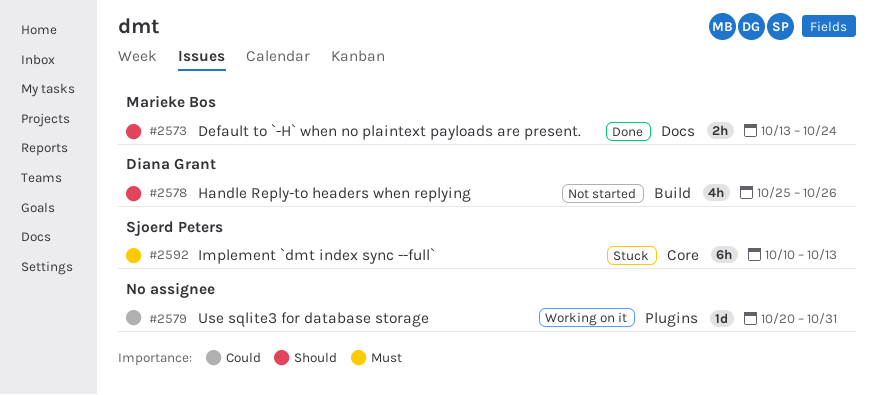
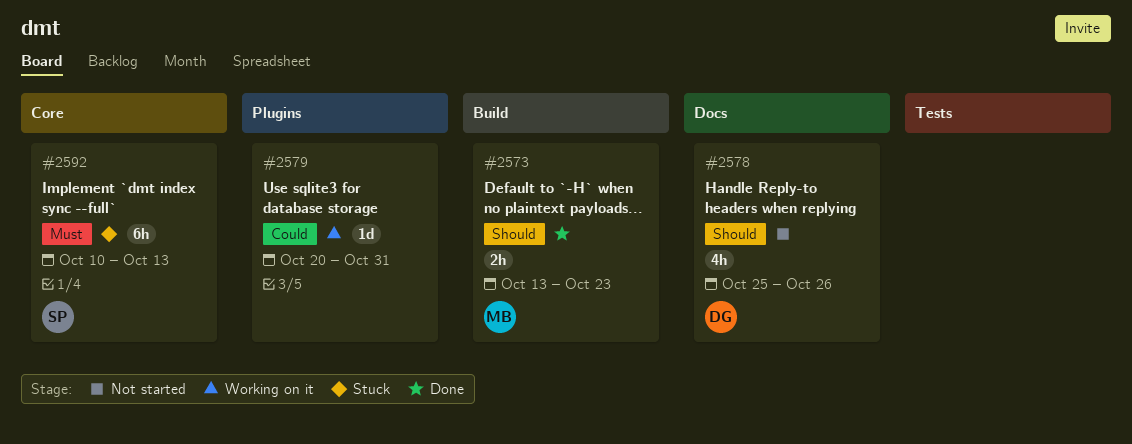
#2573, label: Docs -> Build
#2573, due: Oct 24 -> Oct 23
#2578, label: Build -> Docs

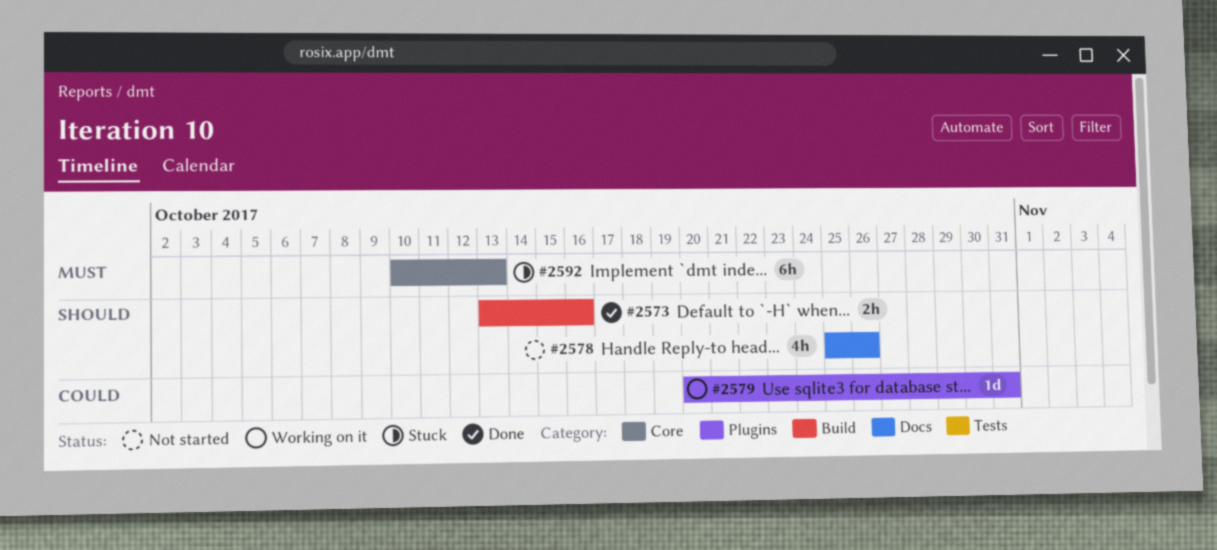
#2573, due: Oct 23 -> Oct 16

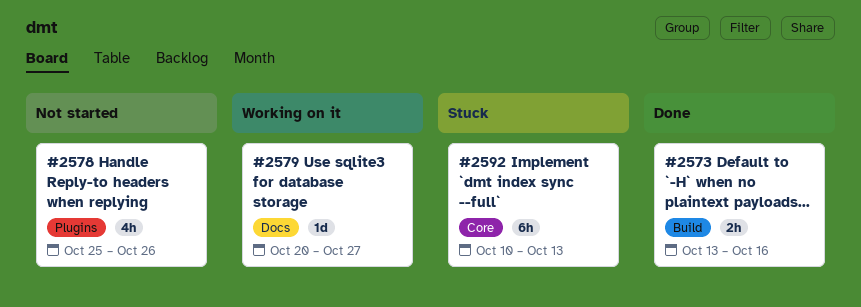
#2578, label: Docs -> Plugins
#2579, label: Plugins -> Docs
#2579, due: Oct 31 -> Oct 27

